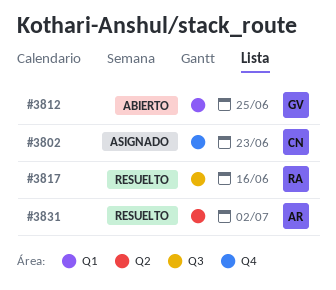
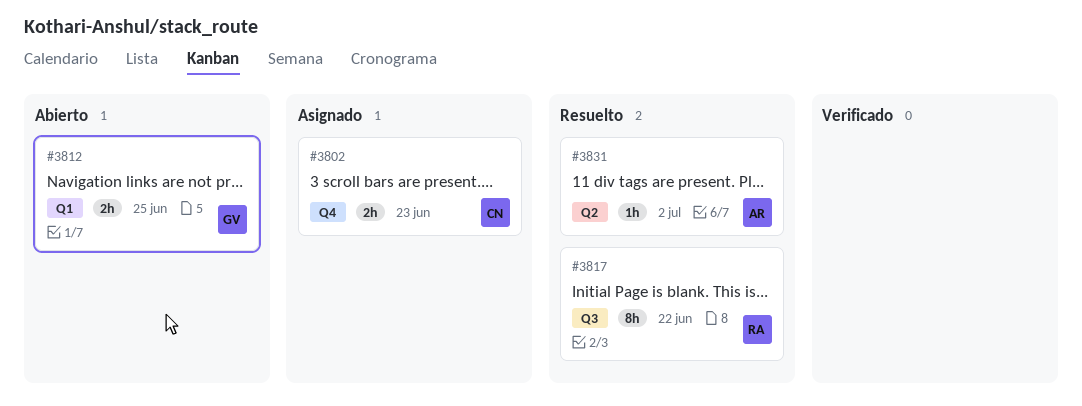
#3817, due: Jun 16 -> Jun 22

